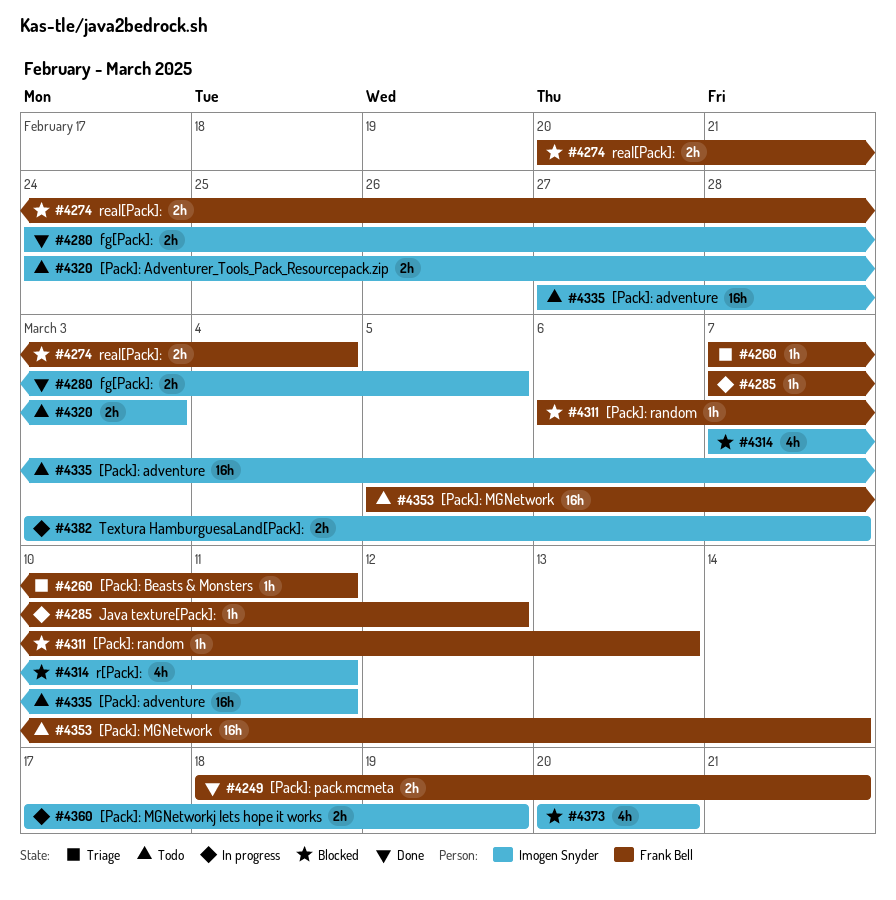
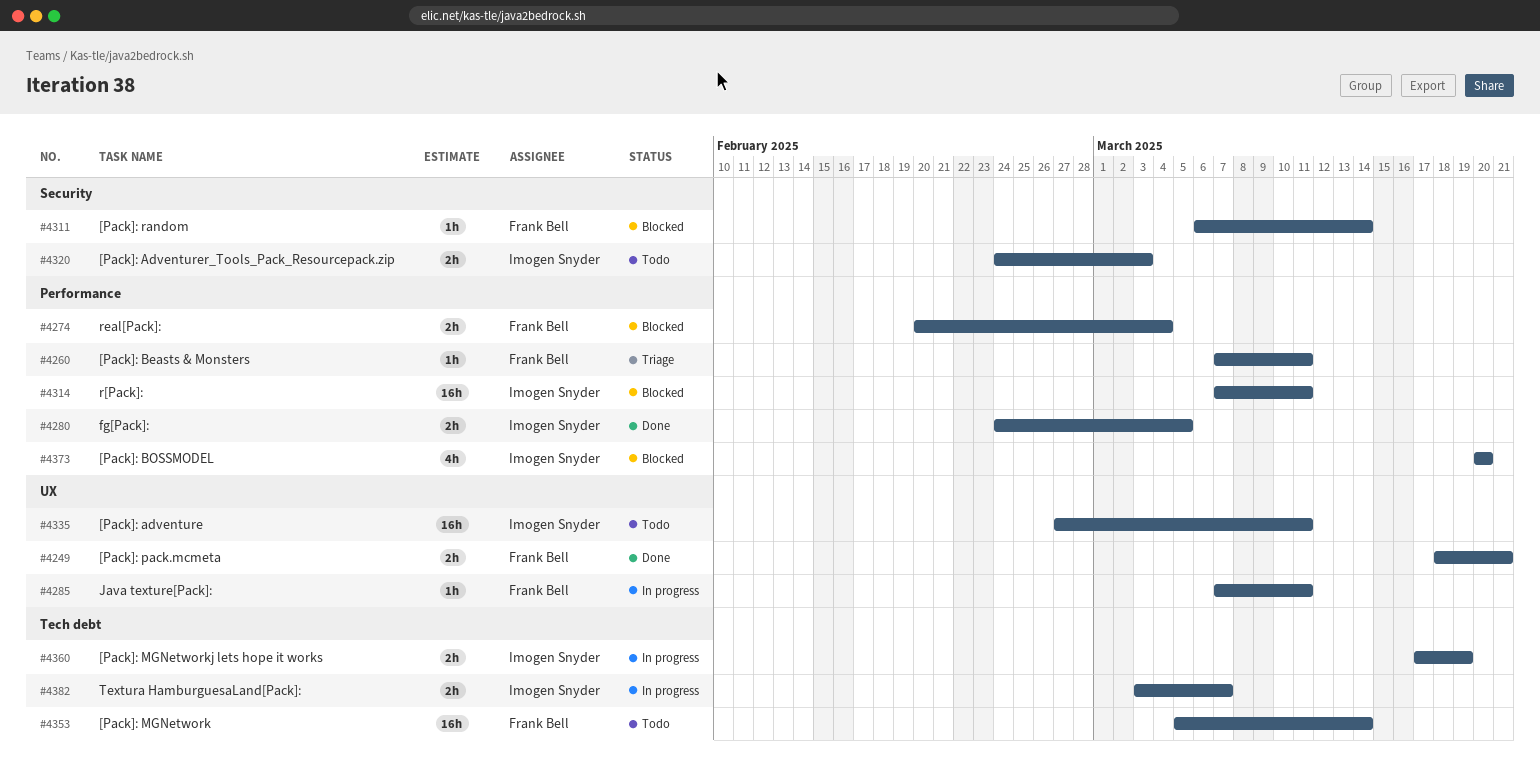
#4285, due: Mar 12 -> Mar 11
#4311, due: Mar 13 -> Mar 14
#4314, estimate: 4h -> 16h

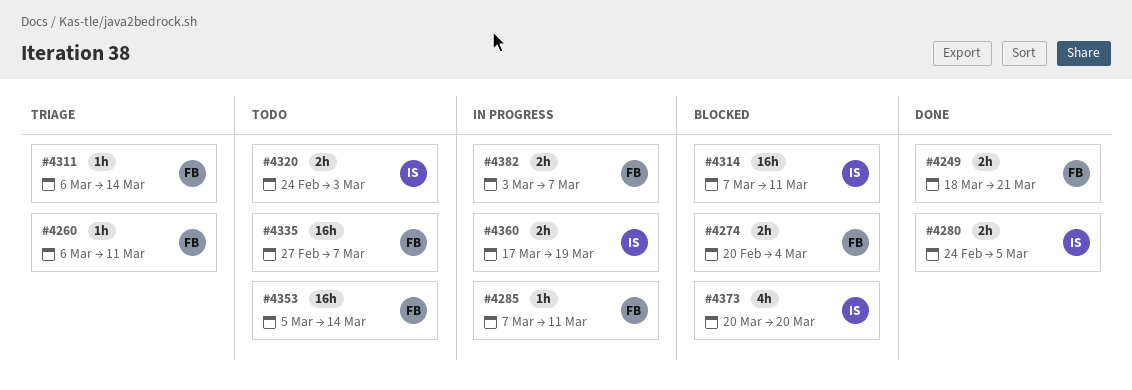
#4260, start: Mar 7 -> Mar 6
#4311, status: Blocked -> Triage
#4335, owner: Imogen Snyder -> Frank Bell
#4335, due: Mar 11 -> Mar 7
#4382, owner: Imogen Snyder -> Frank Bell

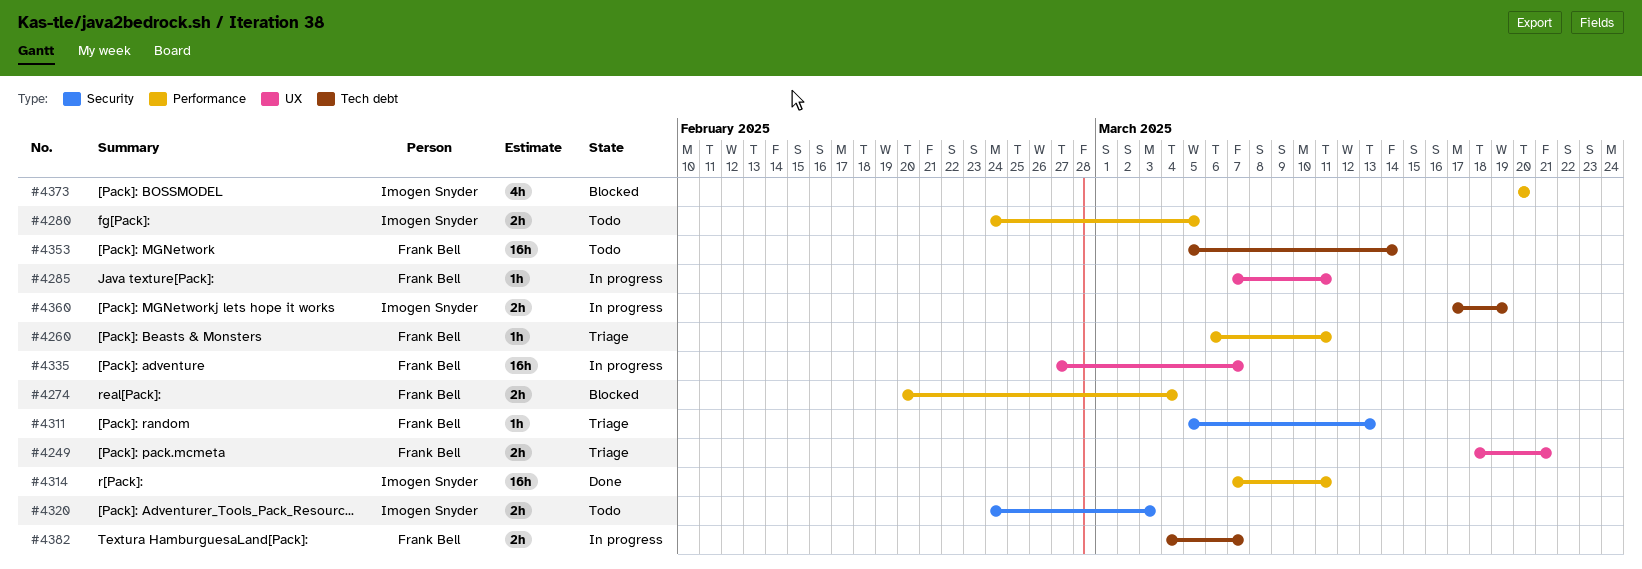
#4249, status: Done -> Triage
#4280, status: Done -> Todo
#4311, start: Mar 6 -> Mar 5
#4311, due: Mar 14 -> Mar 13
#4314, status: Blocked -> Done
#4335, status: Todo -> In progress
#4382, start: Mar 3 -> Mar 4

